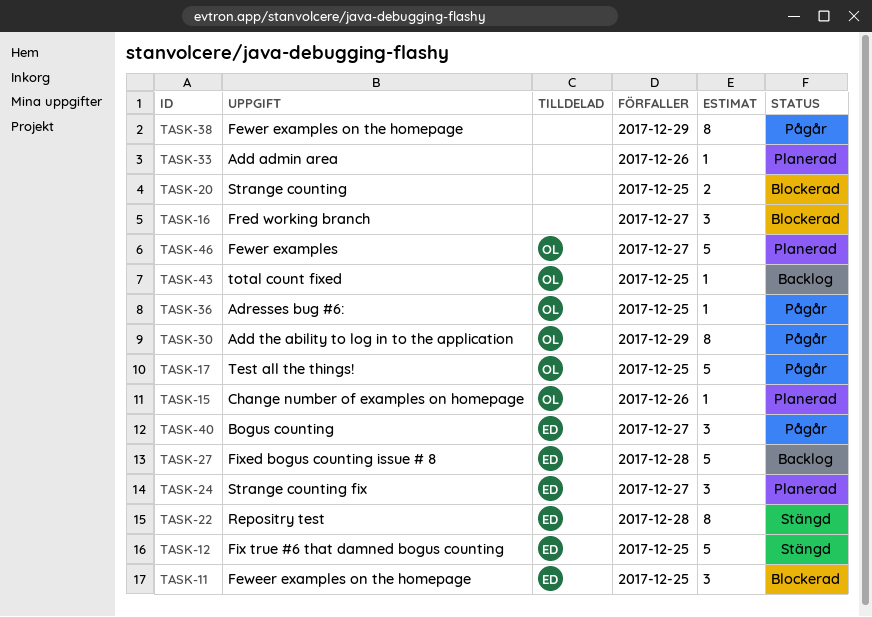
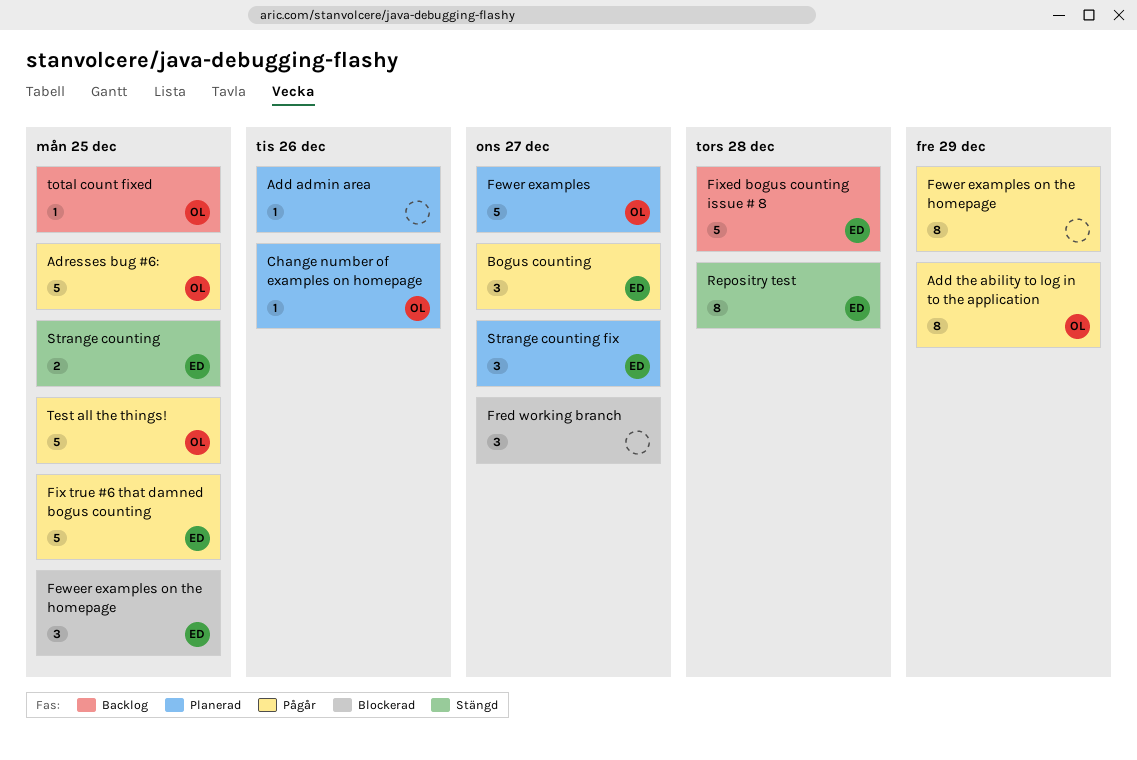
Adresses bug #6:, estimate: 1 -> 5
Fix true #6 that damned bogus counting, status: Stängd -> Pågår
Strange counting, status: Blockerad -> Stängd
Strange counting, owner: none -> ED

